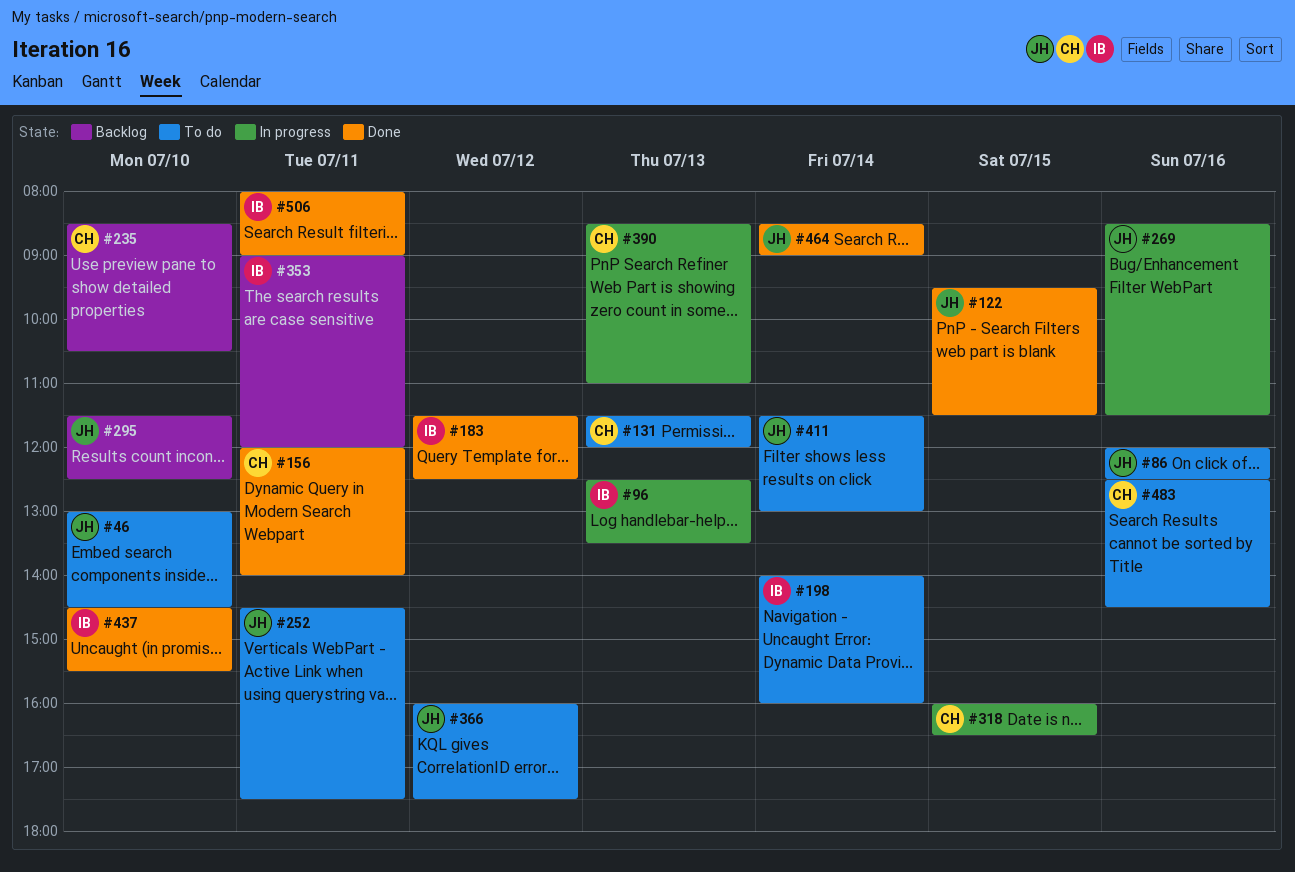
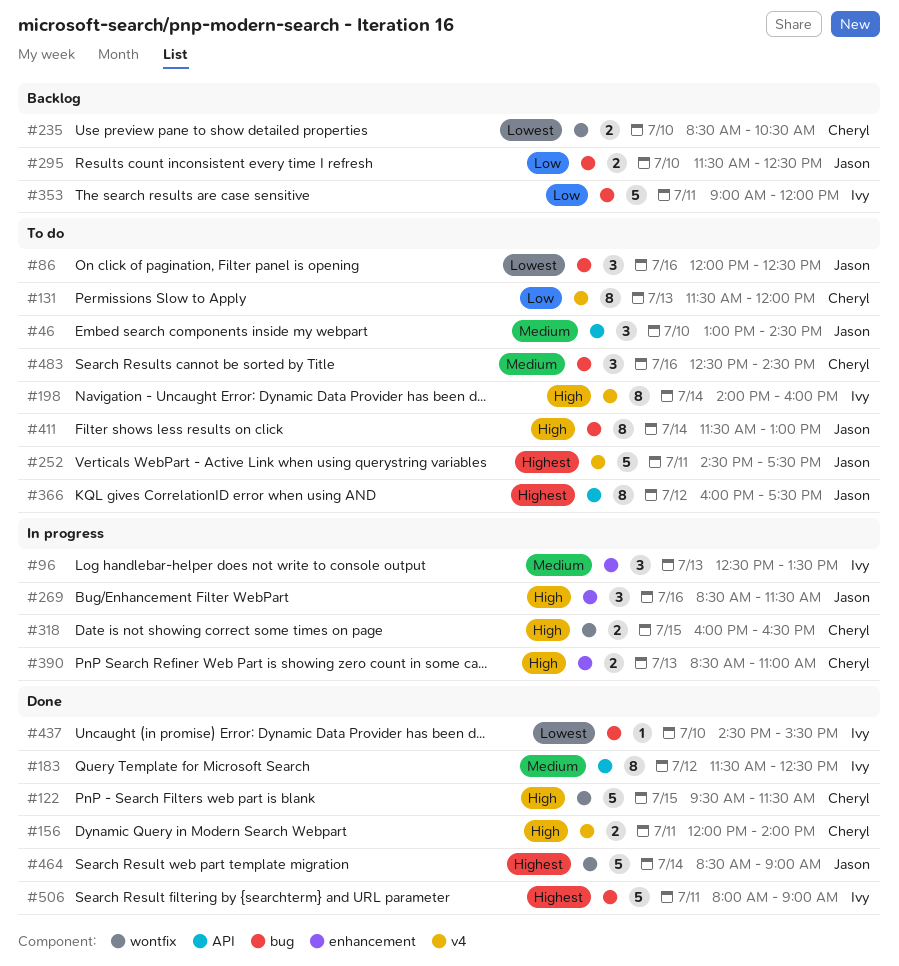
#122, owner: Jason -> Cheryl

